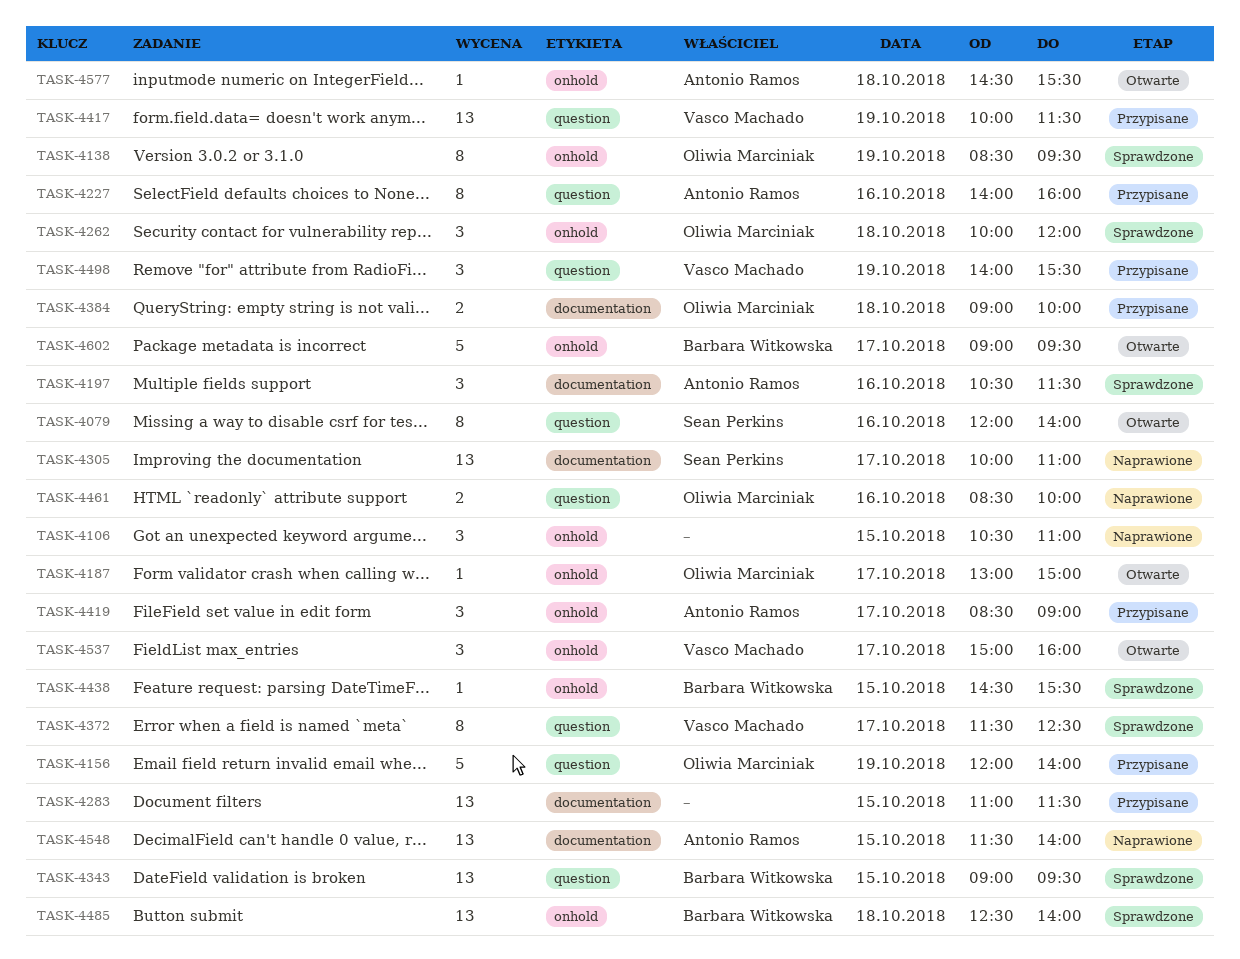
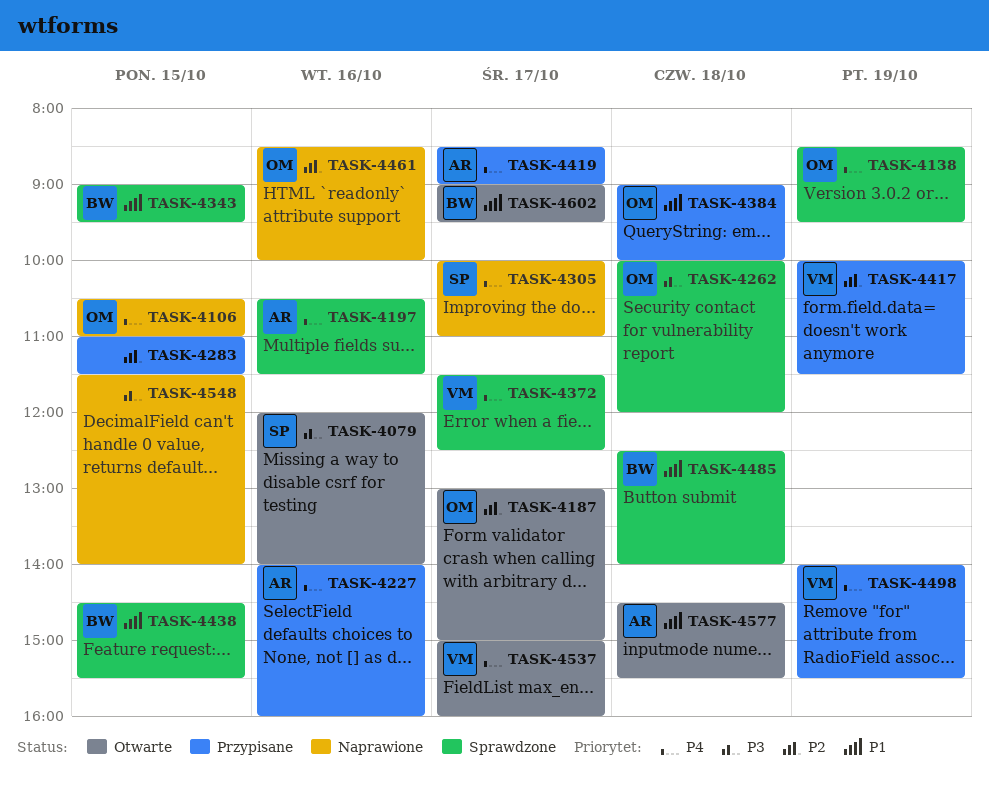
TASK-4106, owner: none -> Oliwia Marciniak
TASK-4156: present -> none
TASK-4548, owner: Antonio Ramos -> none

